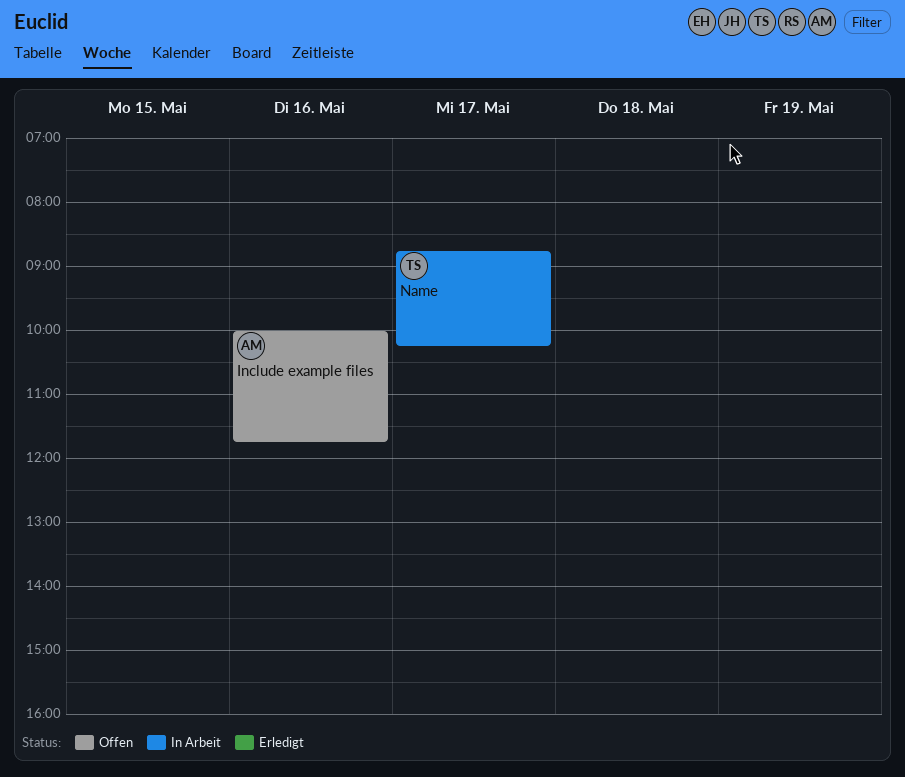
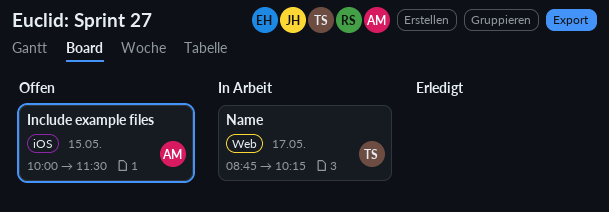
Include example files, day: May 16 -> May 15
Include example files, ends: 11:45 -> 11:30

